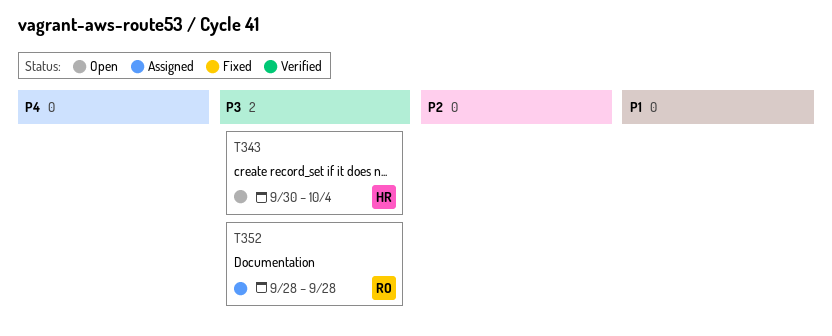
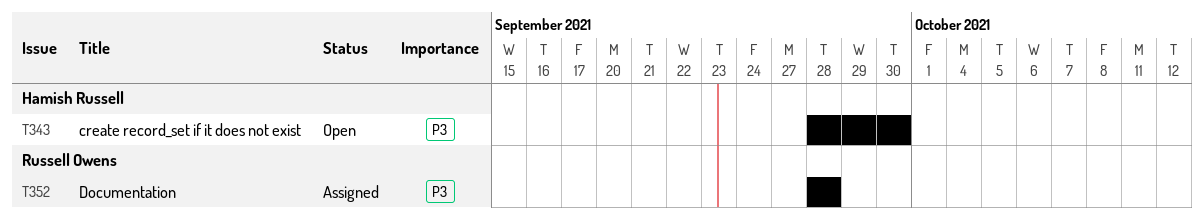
T343, start: Sep 30 -> Sep 28
T343, due: Oct 4 -> Sep 30

